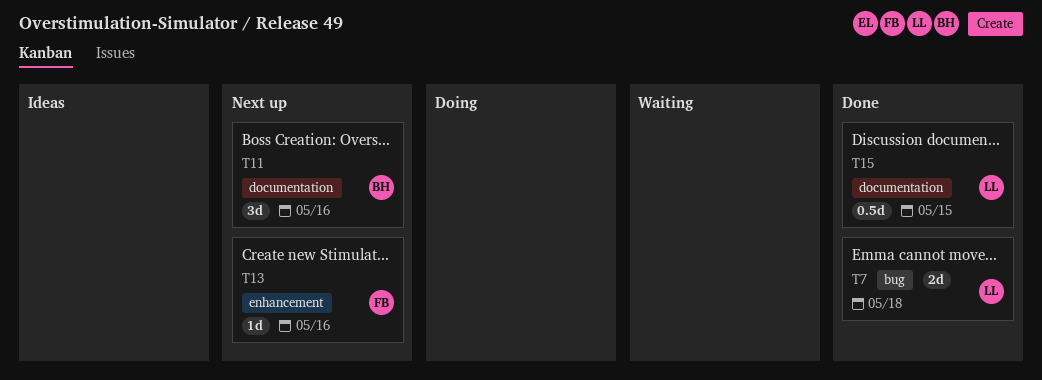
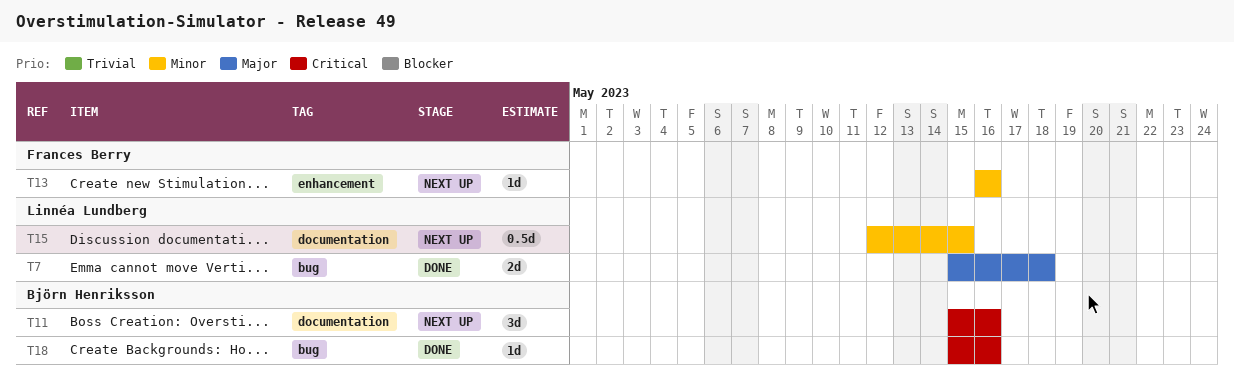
T15, status: Done -> Next up
T18: none -> present

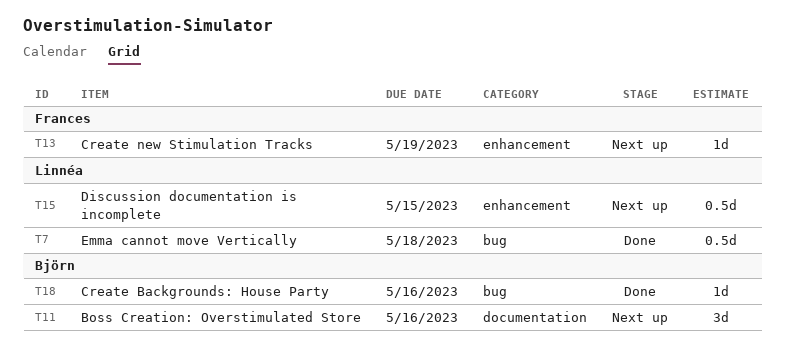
T7, estimate: 2d -> 0.5d
T13, due: May 16 -> May 19
T15, label: documentation -> enhancement

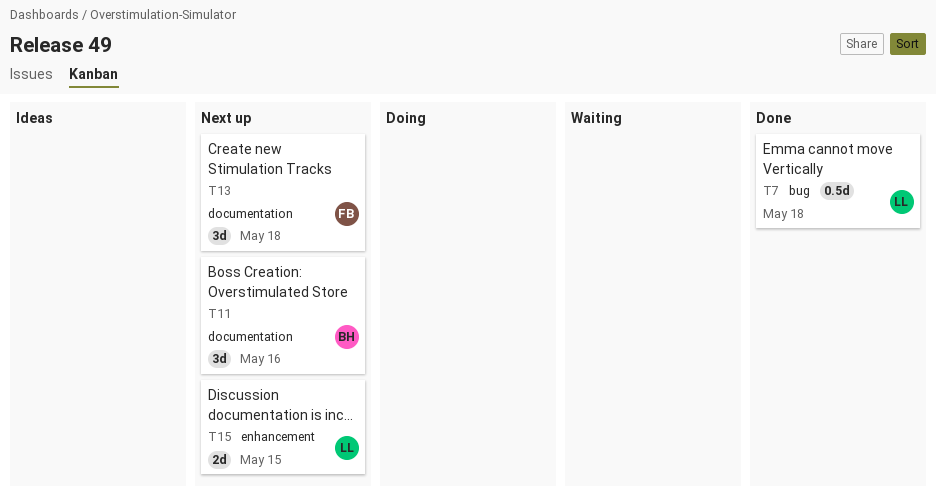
T13, label: enhancement -> documentation
T13, estimate: 1d -> 3d
T13, due: May 19 -> May 18
T15, estimate: 0.5d -> 2d
T18: present -> none

